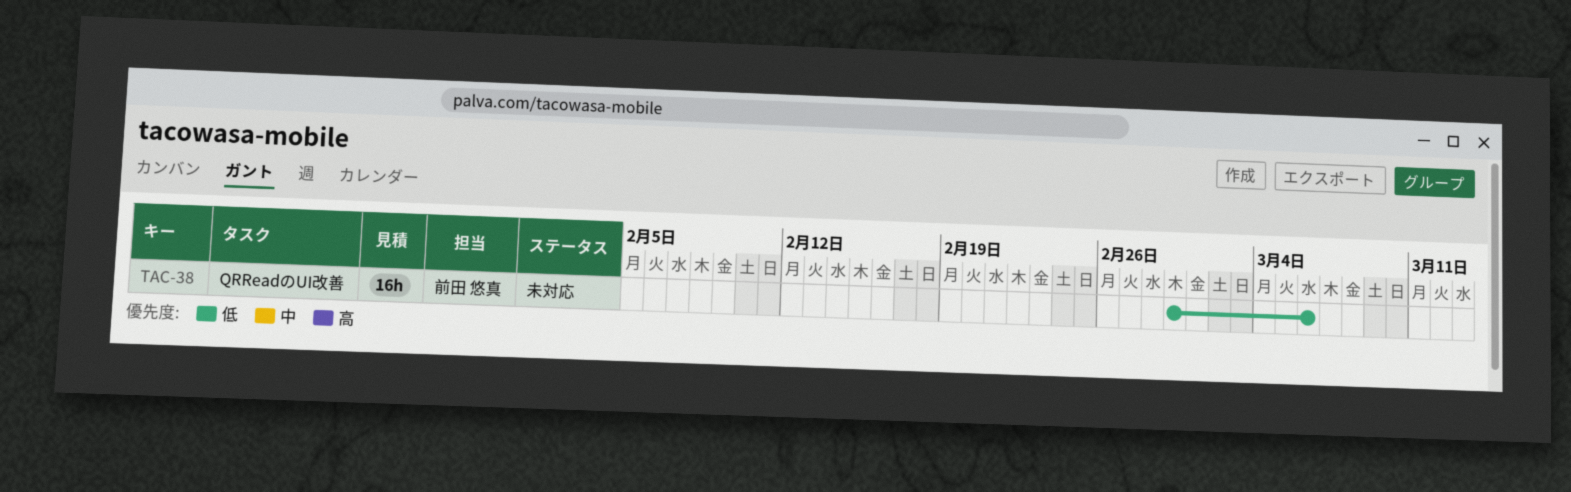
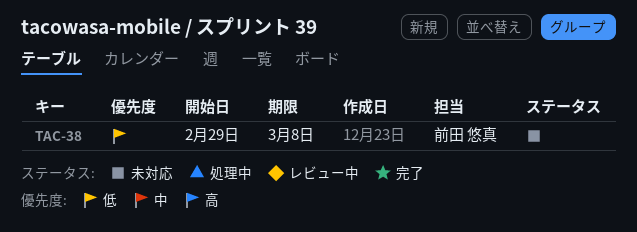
TAC-38, due: Mar 6 -> Mar 8

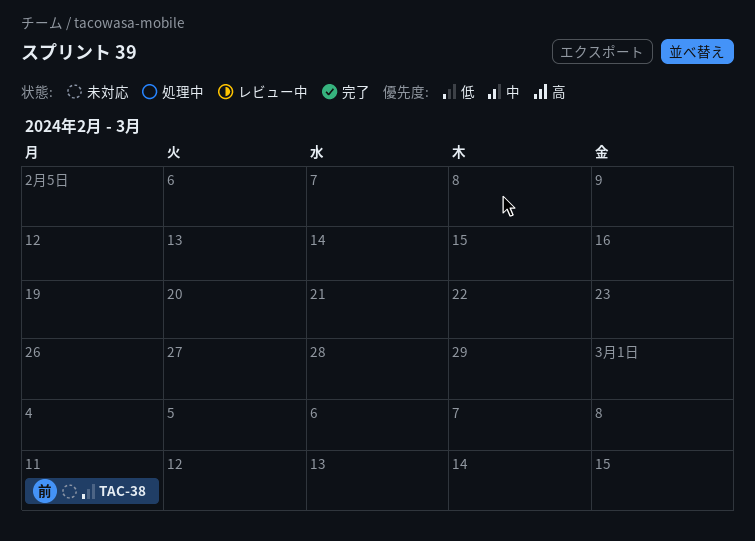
TAC-38, start: Feb 29 -> Mar 11
TAC-38, due: Mar 8 -> Mar 11

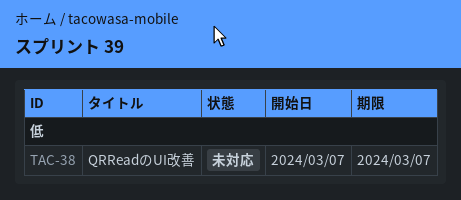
TAC-38, start: Mar 11 -> Mar 7
TAC-38, due: Mar 11 -> Mar 7

